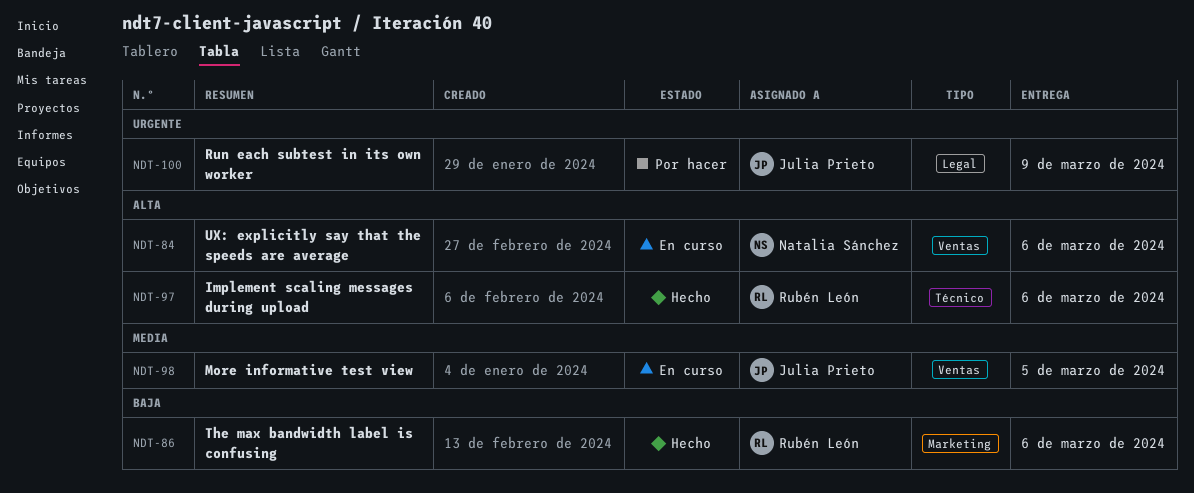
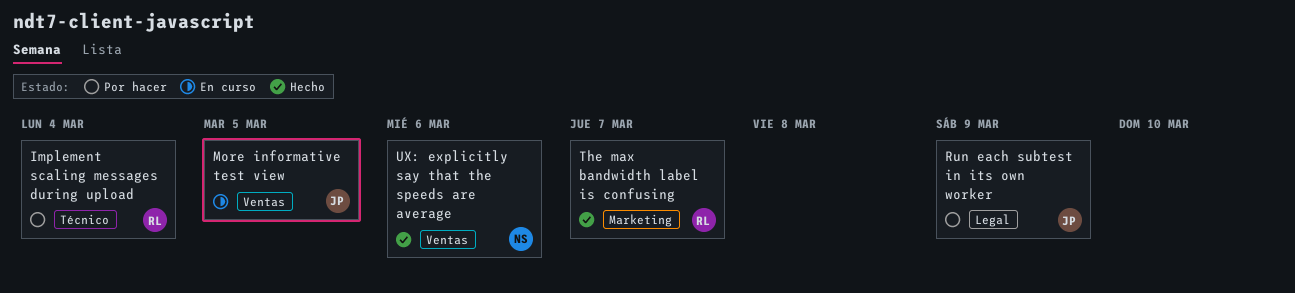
Implement scaling messages during upload, status: Hecho -> Por hacer
Implement scaling messages during upload, due: Mar 6 -> Mar 4
The max bandwidth label is confusing, due: Mar 6 -> Mar 7
UX: explicitly say that the speeds are average, status: En curso -> Hecho

